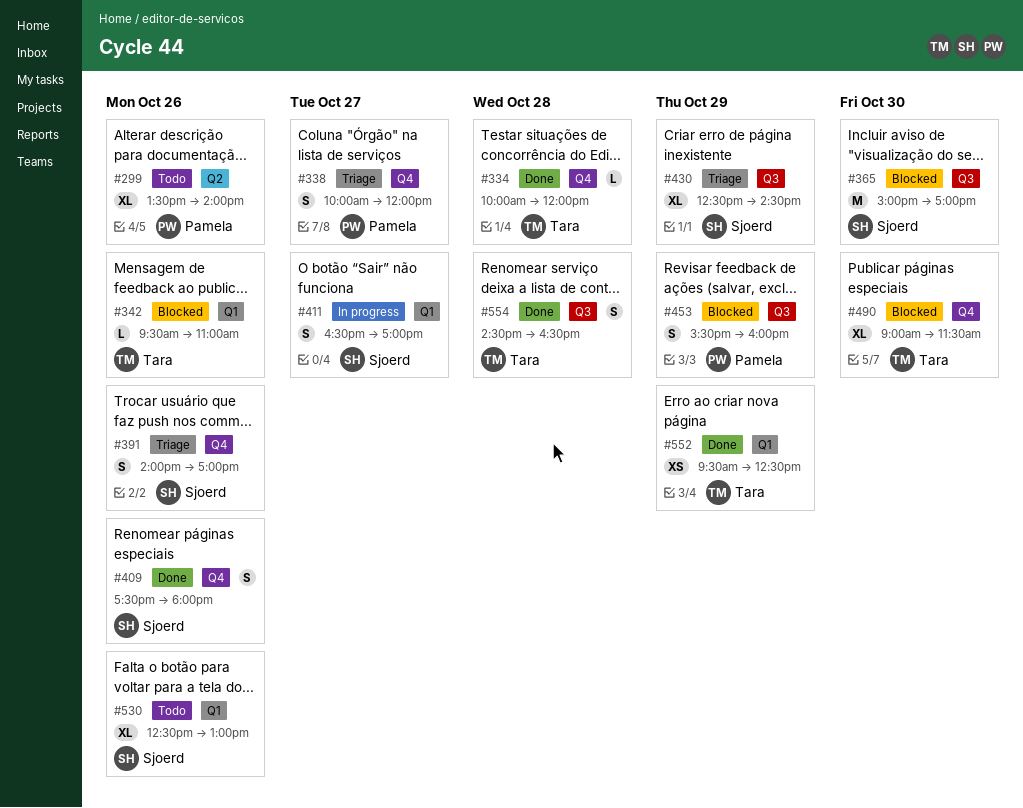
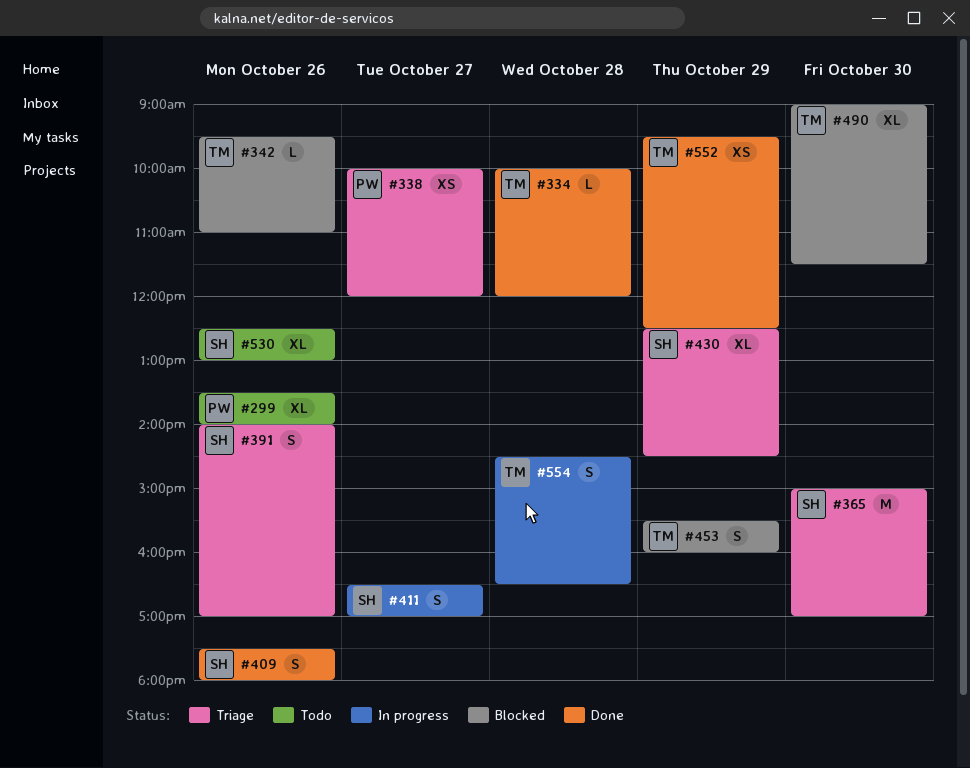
#338, estimate: S -> XS
#365, status: Blocked -> Triage
#453, owner: Pamela -> Tara
#554, status: Done -> In progress

